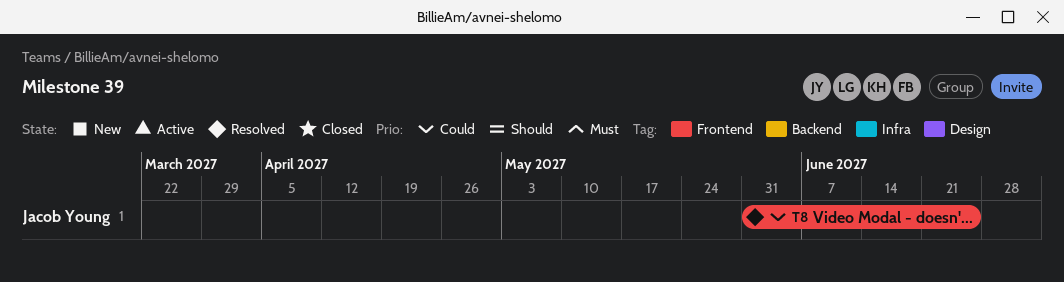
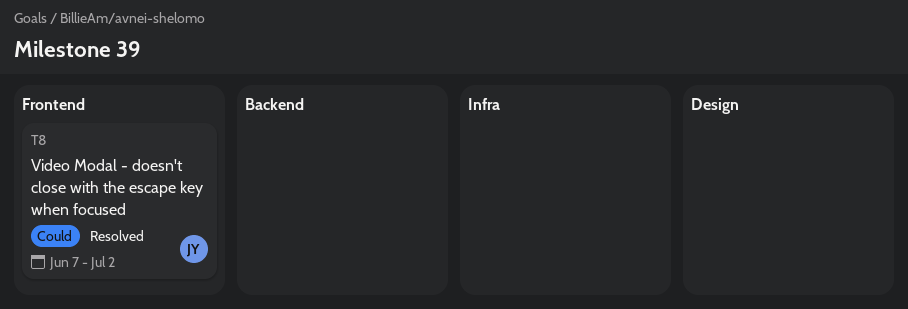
T8, start: May 31 -> Jun 7
T8, due: Jun 25 -> Jul 2

